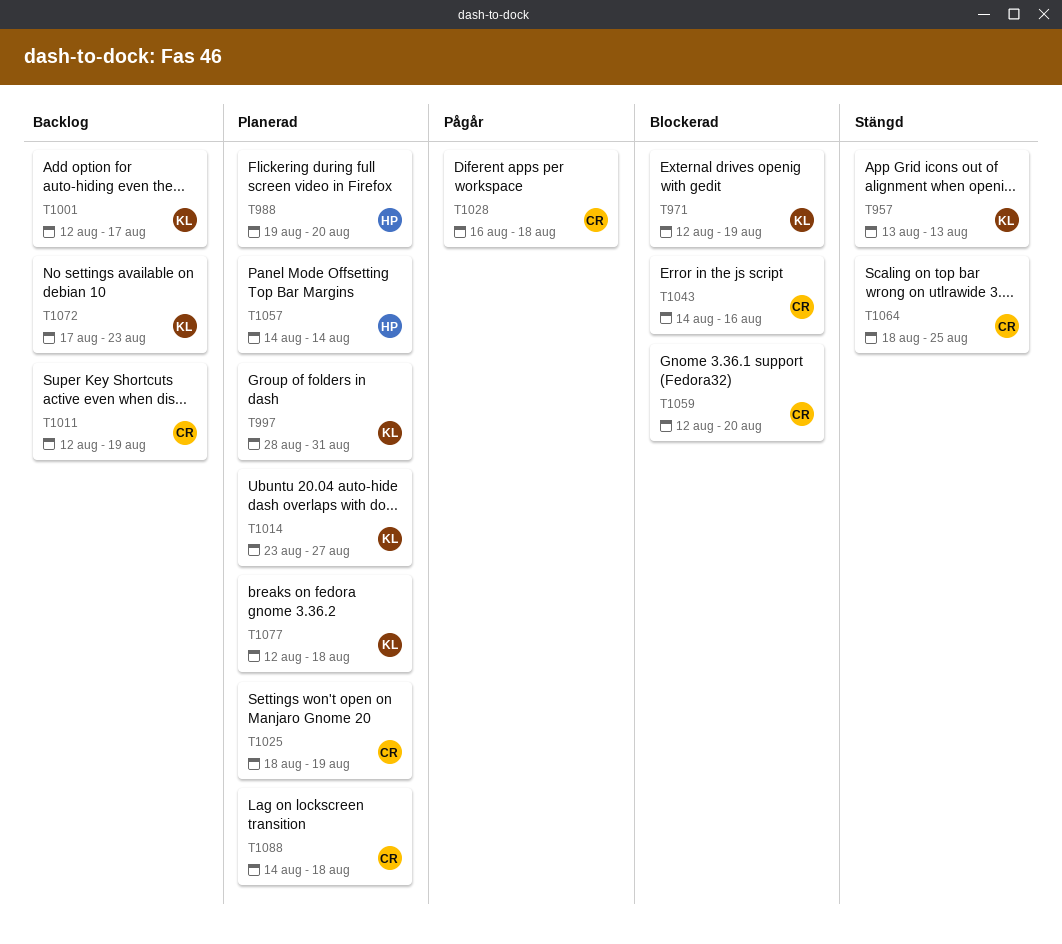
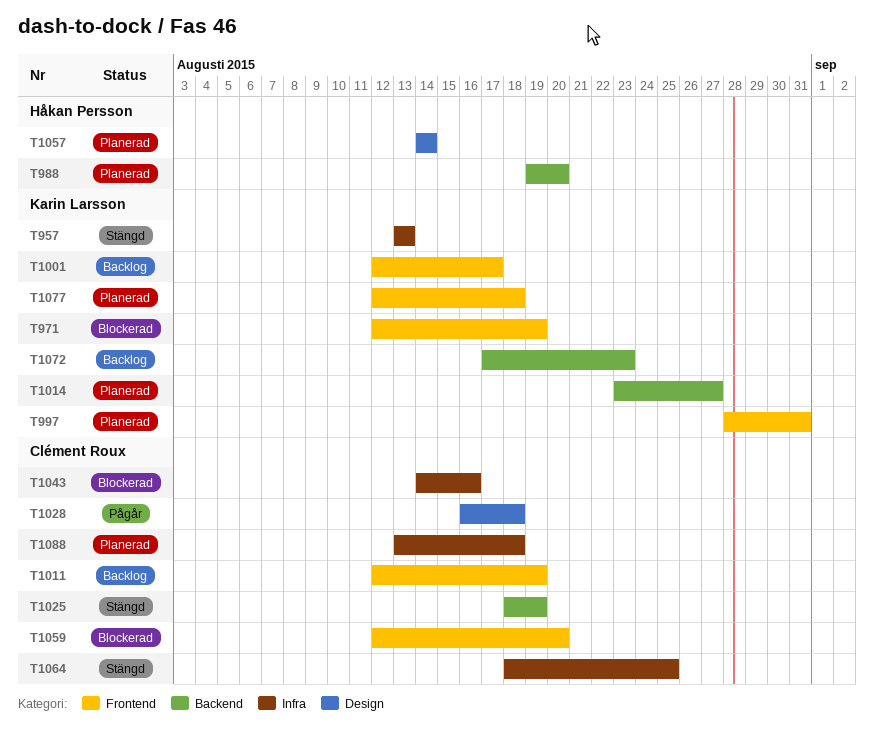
T1025, status: Planerad -> Stängd
T1088, start: Aug 14 -> Aug 13

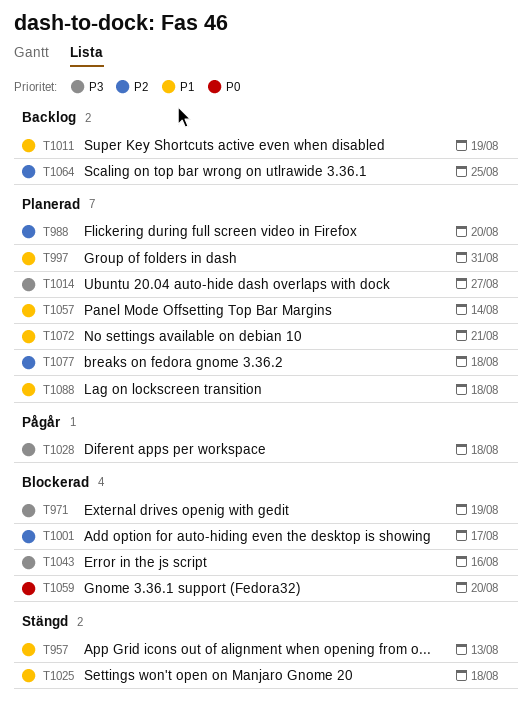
T1001, status: Backlog -> Blockerad
T1025, due: Aug 19 -> Aug 18
T1064, status: Stängd -> Backlog
T1072, status: Backlog -> Planerad
T1072, due: Aug 23 -> Aug 21

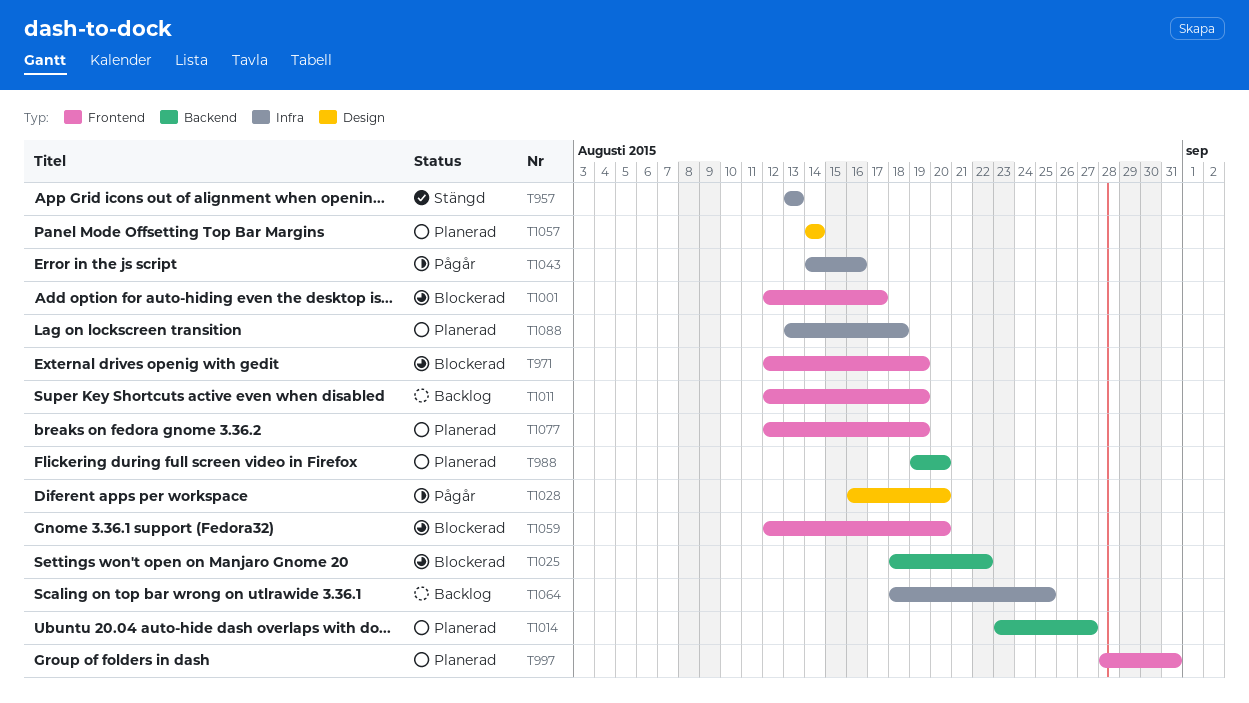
T1025, status: Stängd -> Blockerad
T1025, due: Aug 18 -> Aug 22
T1028, due: Aug 18 -> Aug 20
T1043, status: Blockerad -> Pågår
T1072: present -> none
T1077, due: Aug 18 -> Aug 19

